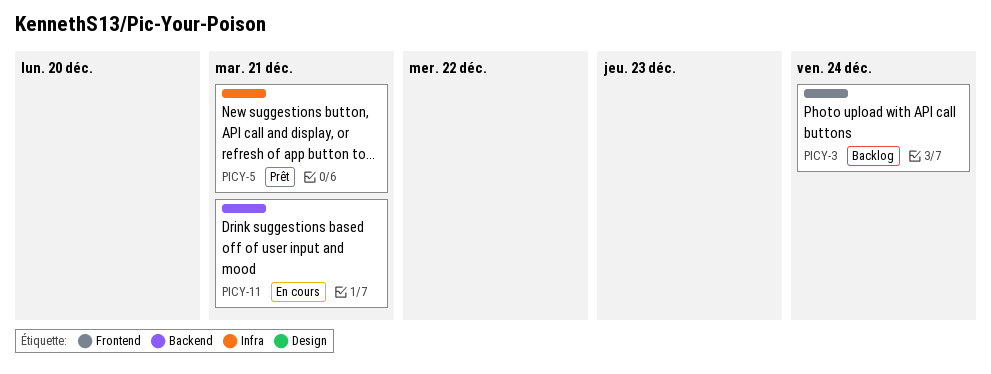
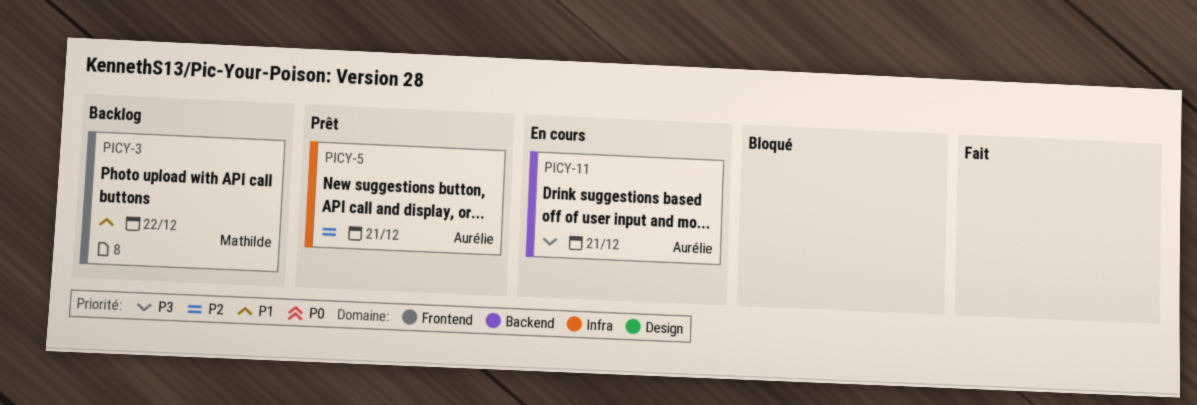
PICY-3, due: Dec 24 -> Dec 22

